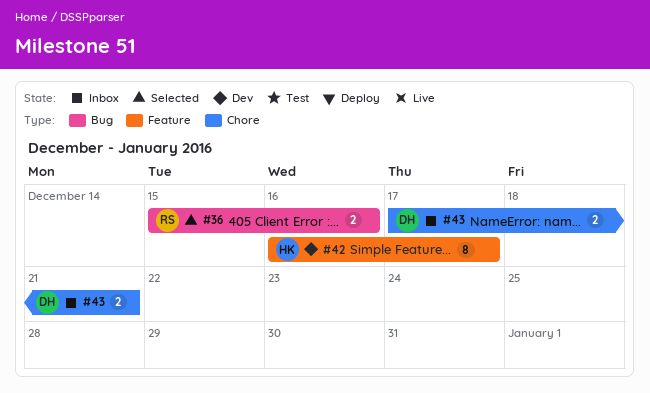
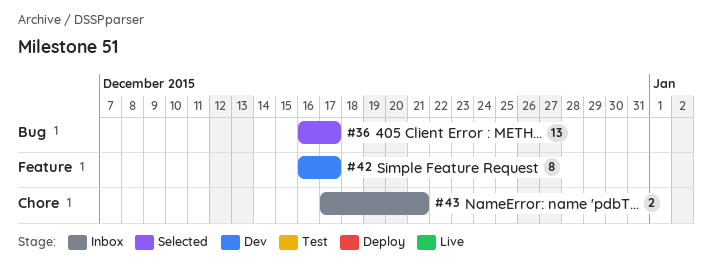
#36, estimate: 2 -> 13
#36, start: Dec 15 -> Dec 16
#36, due: Dec 16 -> Dec 17

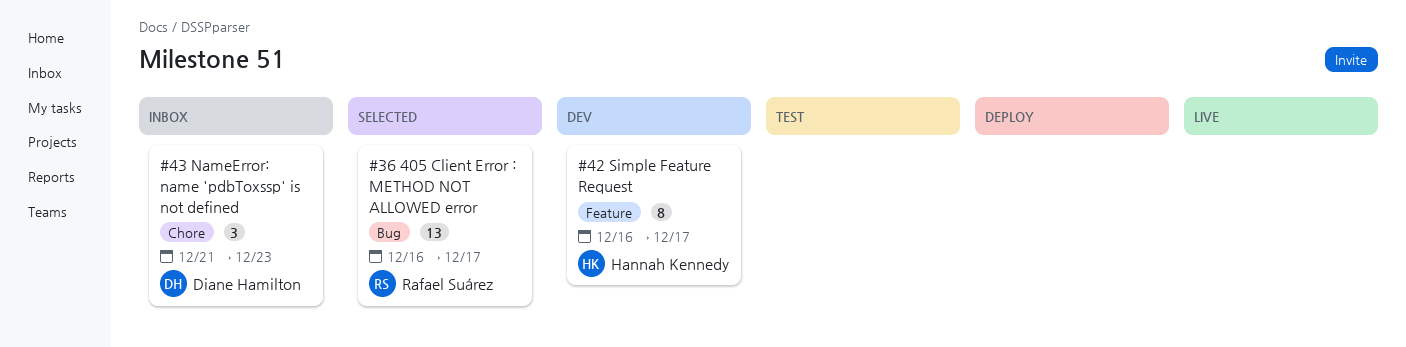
#43, estimate: 2 -> 3
#43, start: Dec 17 -> Dec 21
#43, due: Dec 21 -> Dec 23

